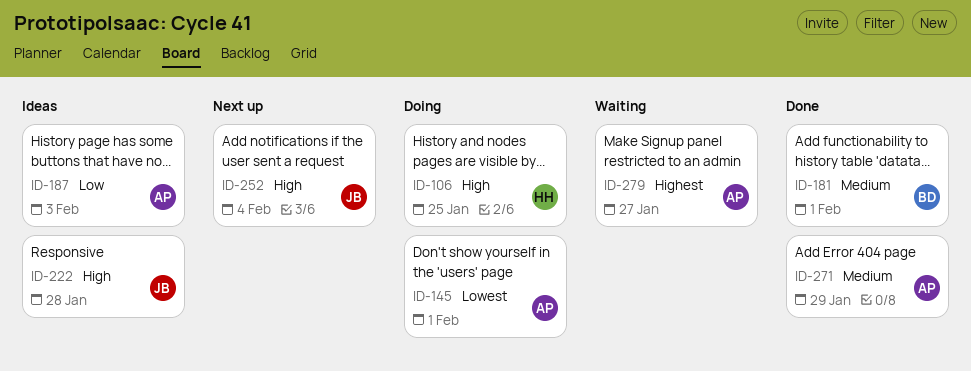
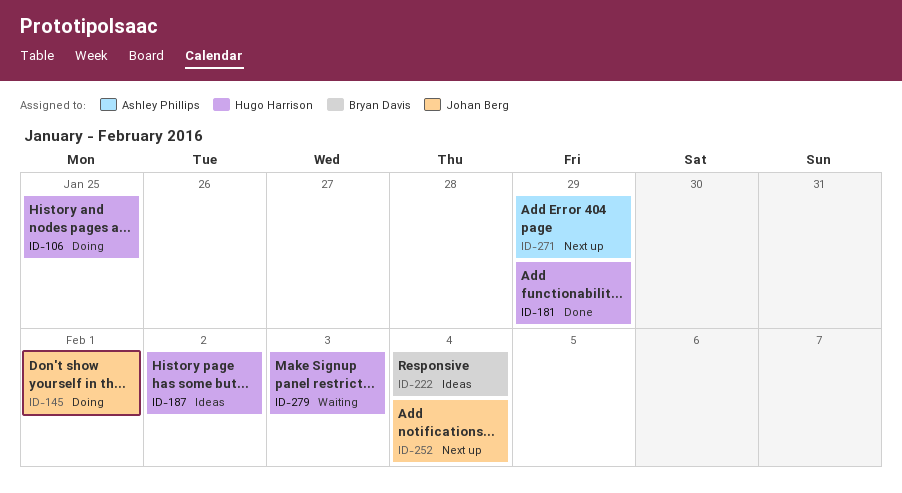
ID-145, owner: Ashley Phillips -> Johan Berg
ID-181, owner: Bryan Davis -> Hugo Harrison
ID-181, due: Feb 1 -> Jan 29
ID-187, owner: Ashley Phillips -> Hugo Harrison
ID-187, due: Feb 3 -> Feb 2
ID-222, owner: Johan Berg -> Bryan Davis
ID-222, due: Jan 28 -> Feb 4
ID-271, status: Done -> Next up
ID-279, owner: Ashley Phillips -> Hugo Harrison
ID-279, due: Jan 27 -> Feb 3

